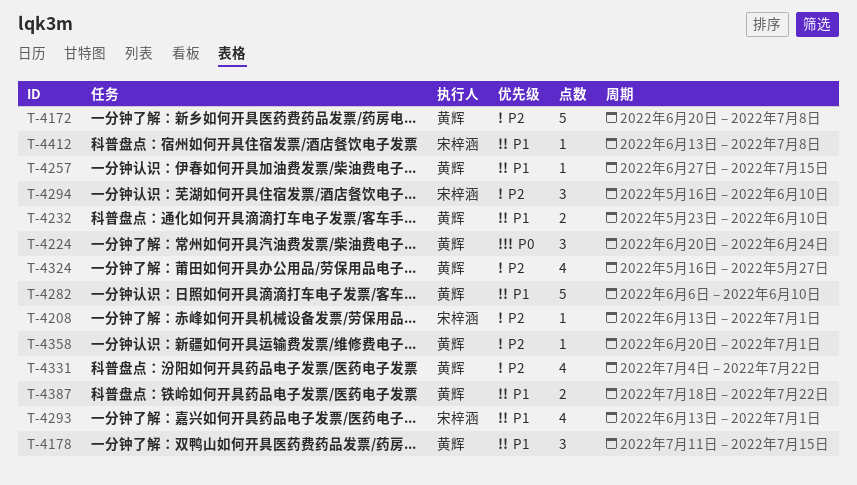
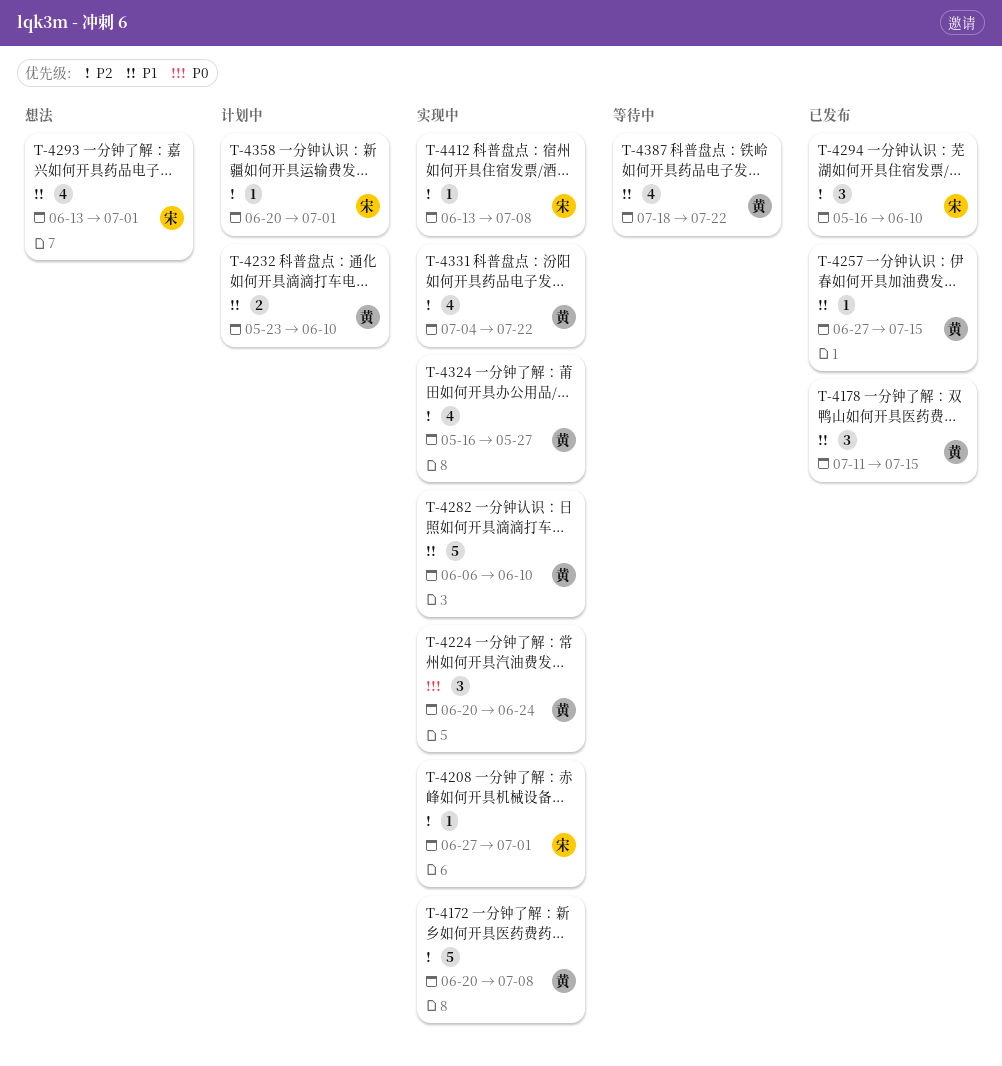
T-4208, start: Jun 13 -> Jun 27
T-4358, owner: 黄辉 -> 宋梓涵
T-4387, estimate: 2 -> 4
T-4412, priority: P1 -> P2

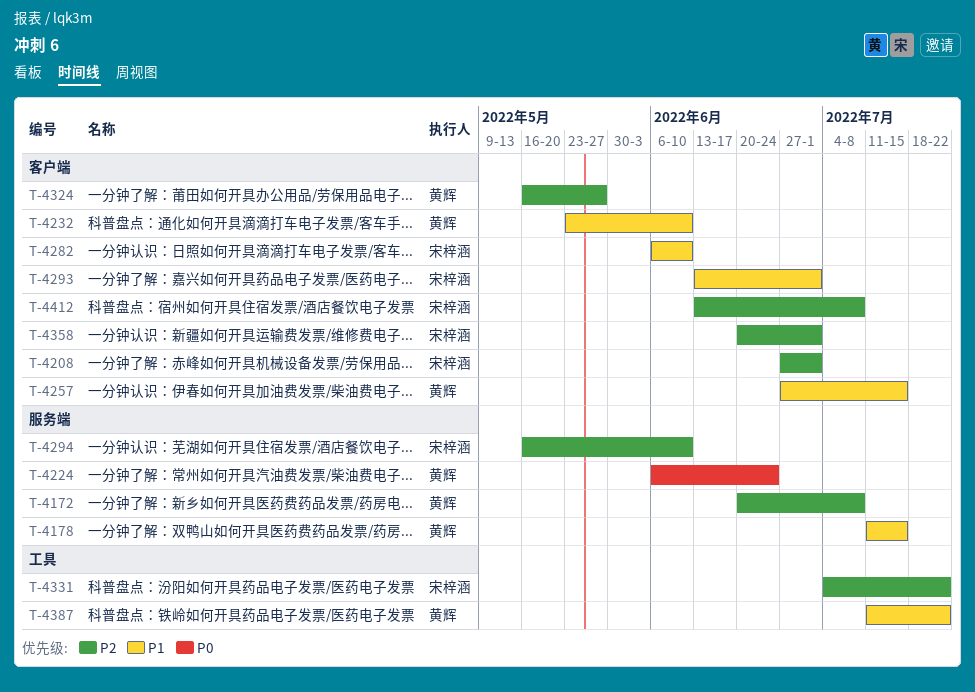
T-4224, start: Jun 20 -> Jun 6
T-4282, owner: 黄辉 -> 宋梓涵
T-4331, owner: 黄辉 -> 宋梓涵
T-4387, start: Jul 18 -> Jul 11

